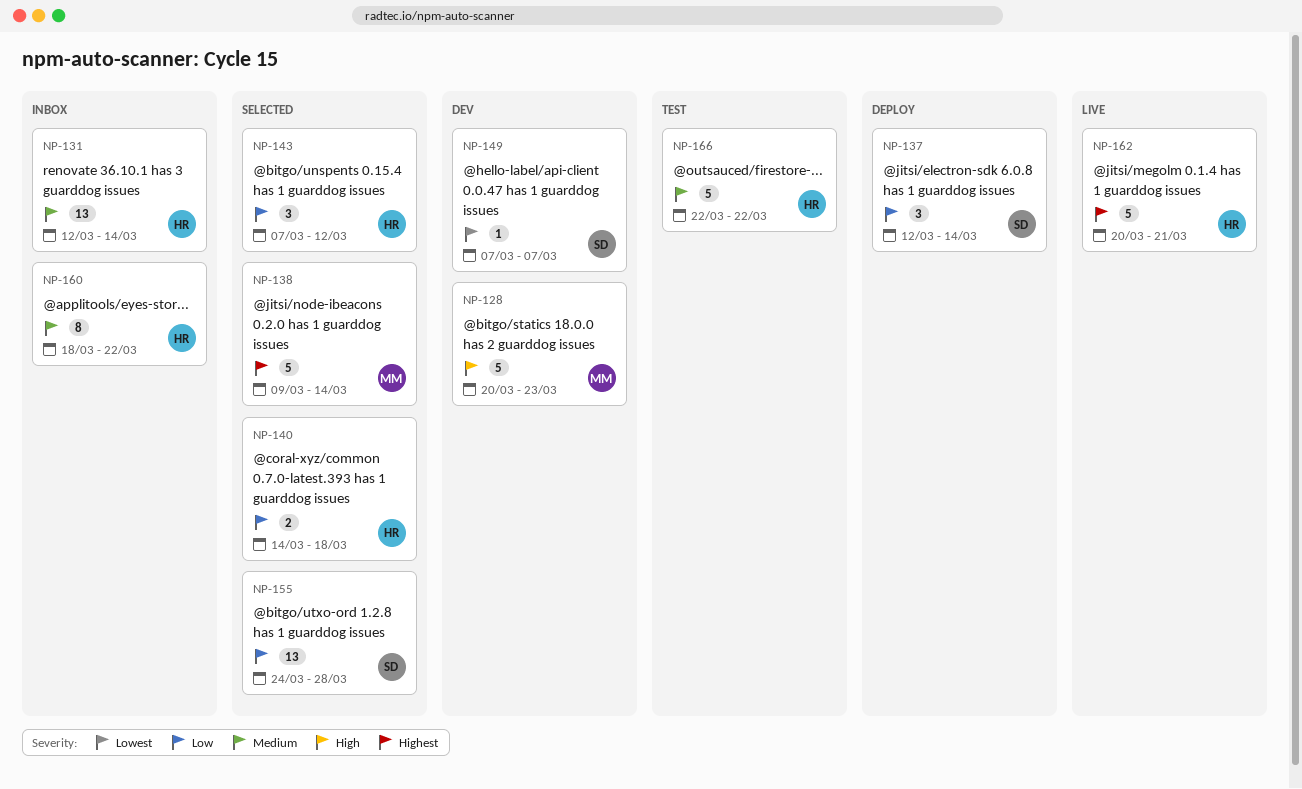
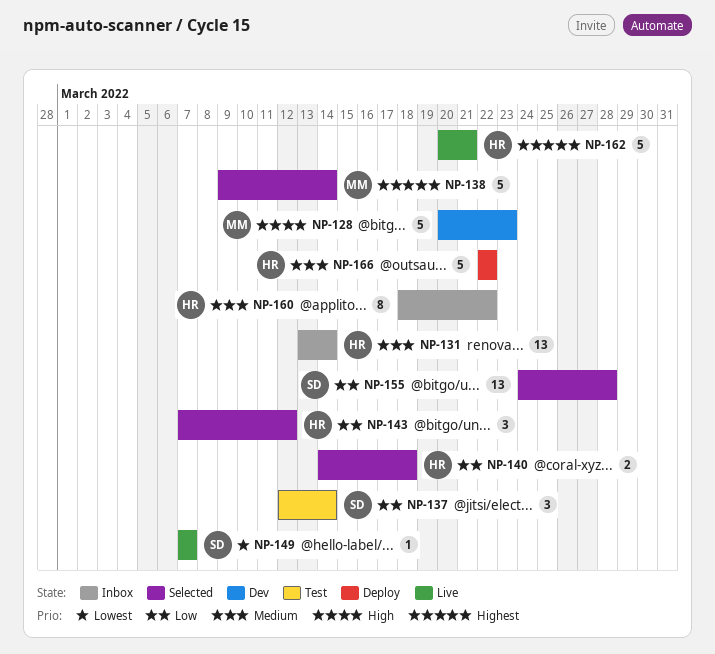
NP-131, start: Mar 12 -> Mar 13
NP-137, status: Deploy -> Test
NP-149, status: Dev -> Live
NP-166, status: Test -> Deploy

